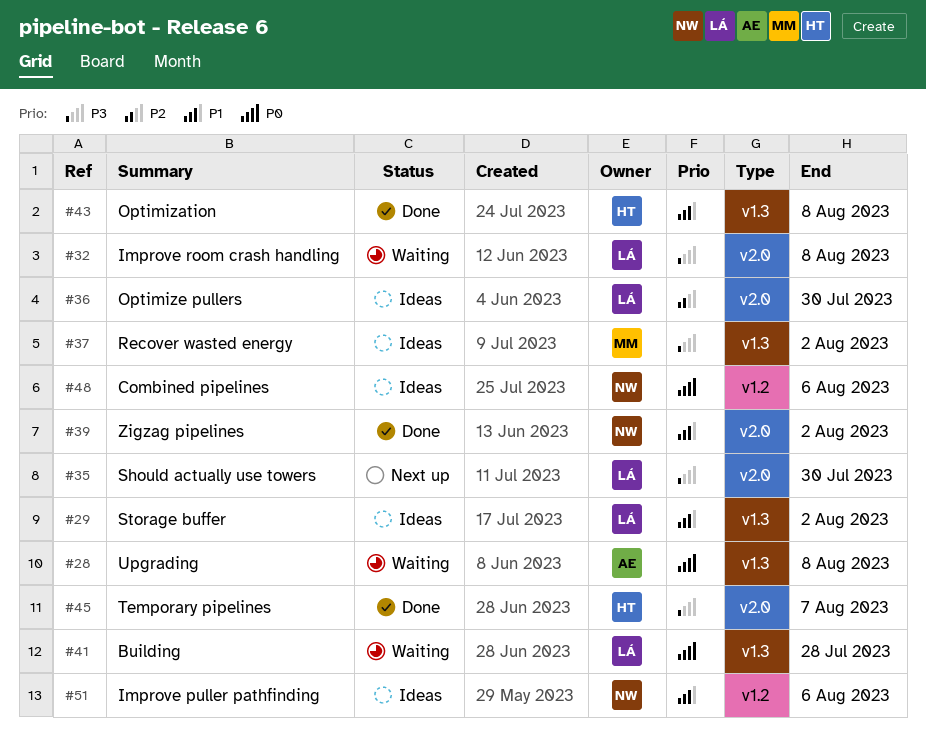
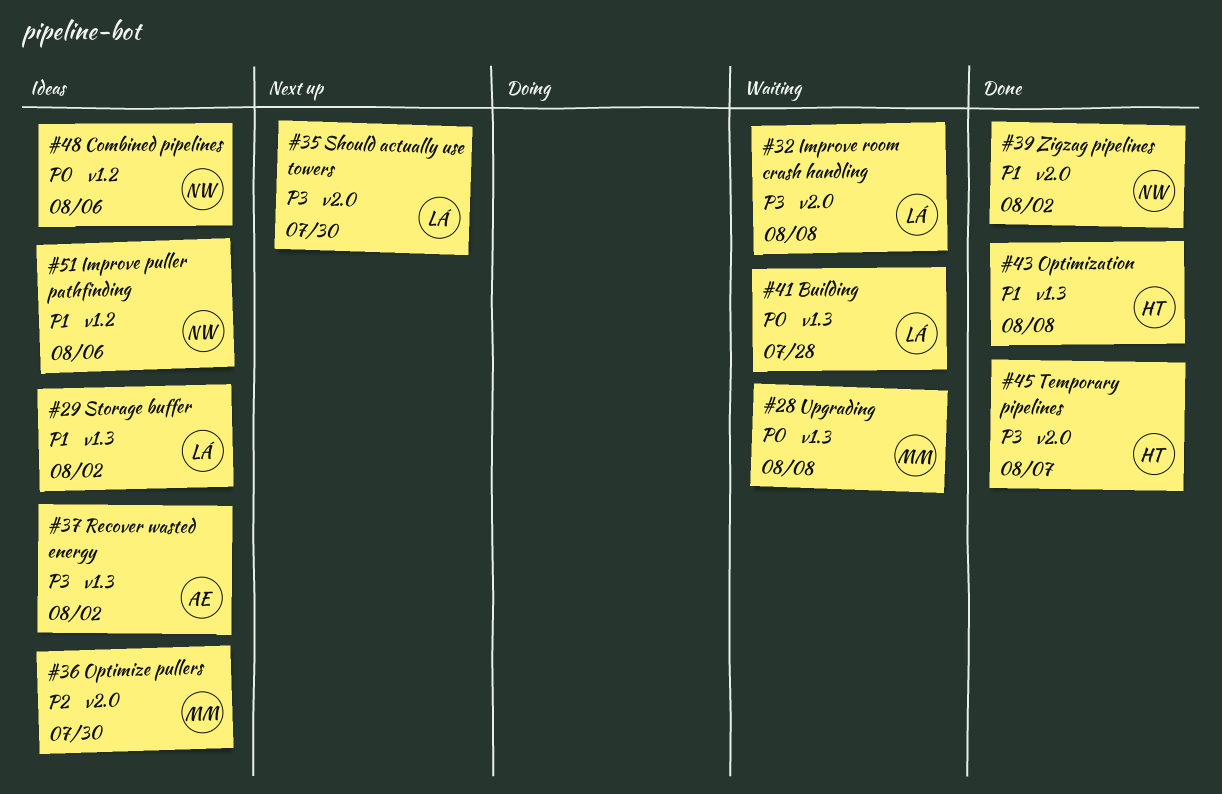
#28, owner: AE -> MM
#36, owner: LÁ -> MM
#37, owner: MM -> AE

